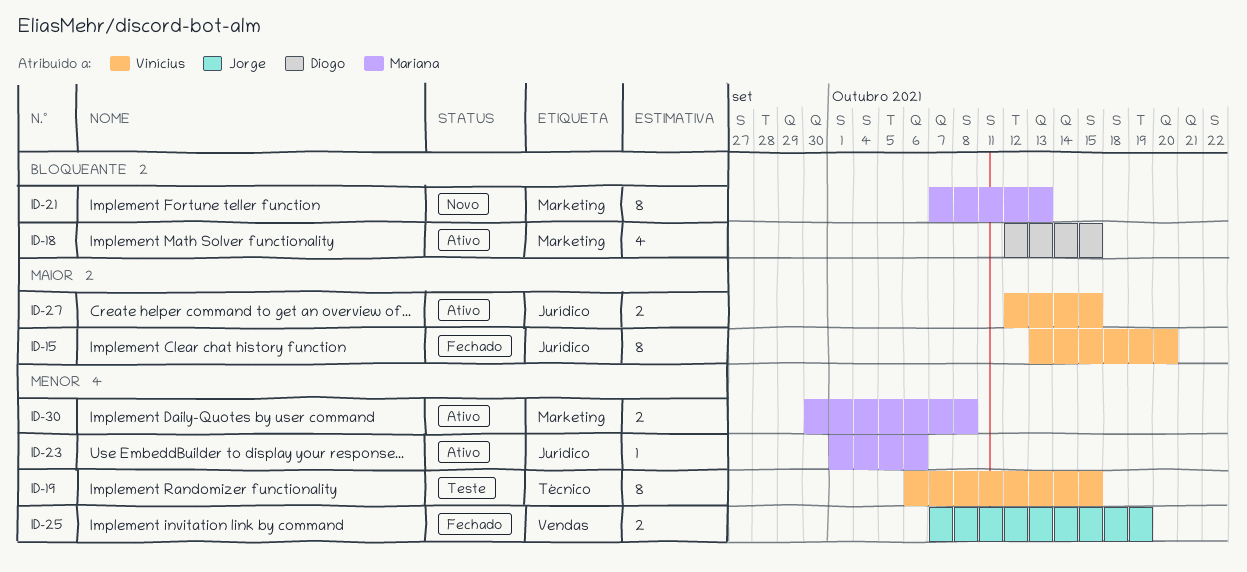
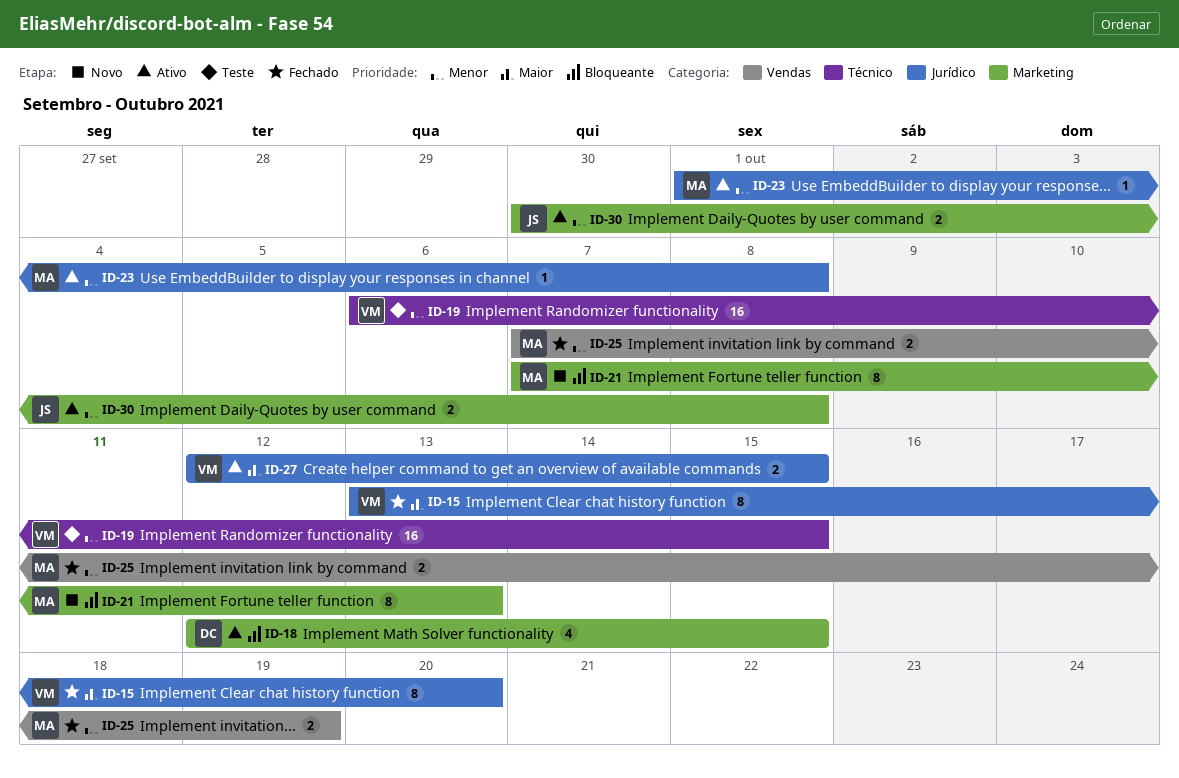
ID-19, estimate: 8 -> 16
ID-23, due: Oct 6 -> Oct 8
ID-25, owner: Jorge -> Mariana
ID-30, owner: Mariana -> Jorge

